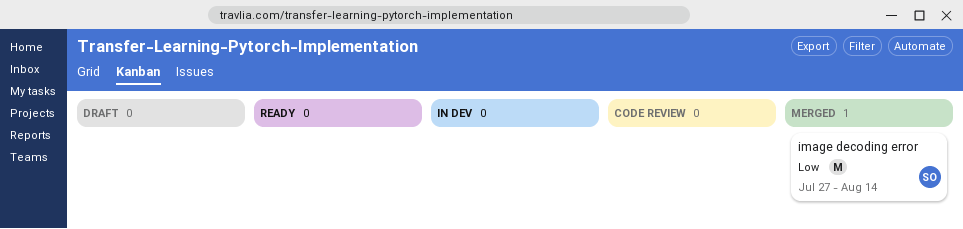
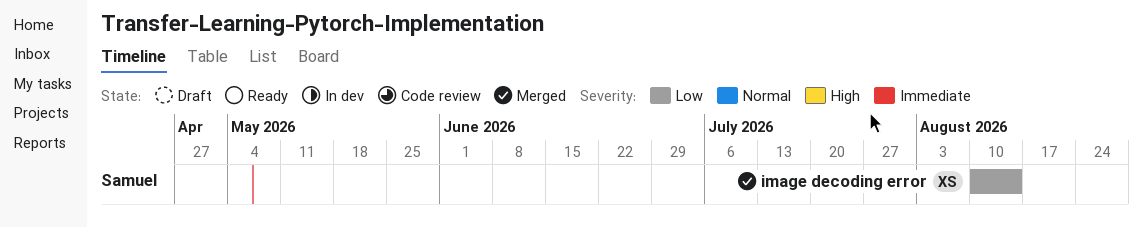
image decoding error, estimate: M -> XS
image decoding error, start: Jul 27 -> Aug 10

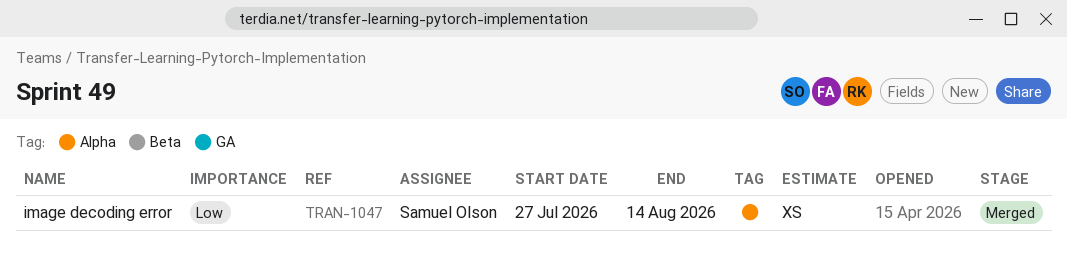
image decoding error, start: Aug 10 -> Jul 27

